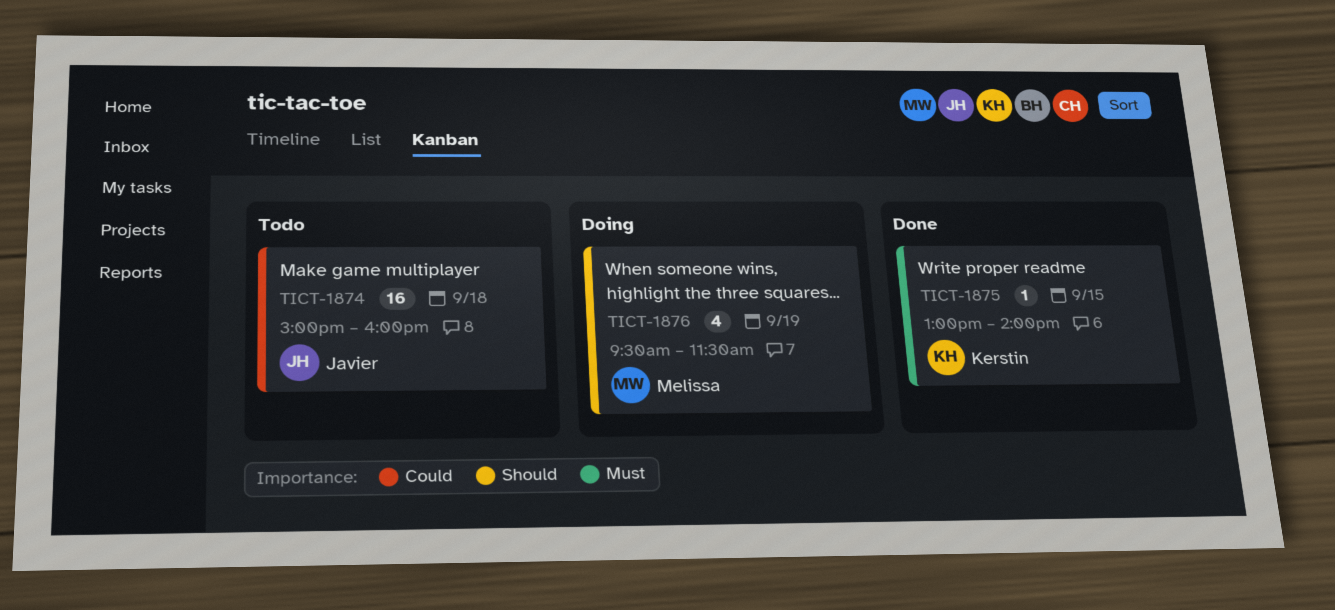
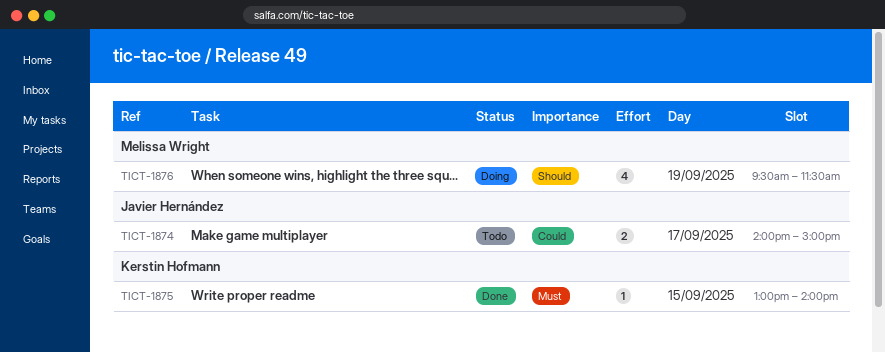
TICT-1874, estimate: 16 -> 2
TICT-1874, day: Sep 18 -> Sep 17
TICT-1874, begins: 15:00 -> 14:00
TICT-1874, ends: 16:00 -> 15:00

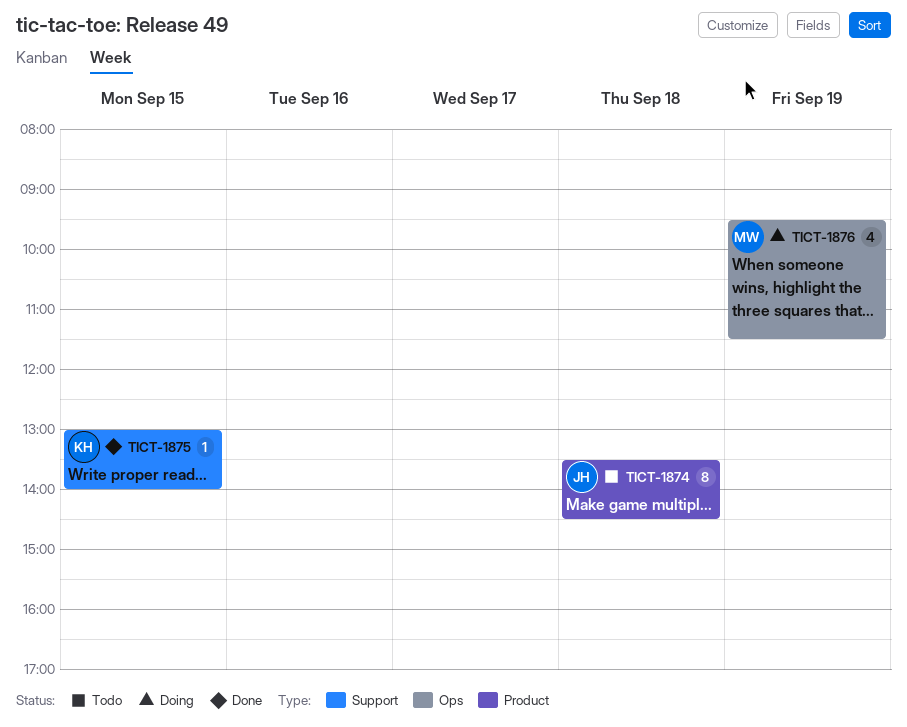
TICT-1874, estimate: 2 -> 8
TICT-1874, day: Sep 17 -> Sep 18
TICT-1874, begins: 14:00 -> 13:30
TICT-1874, ends: 15:00 -> 14:30

